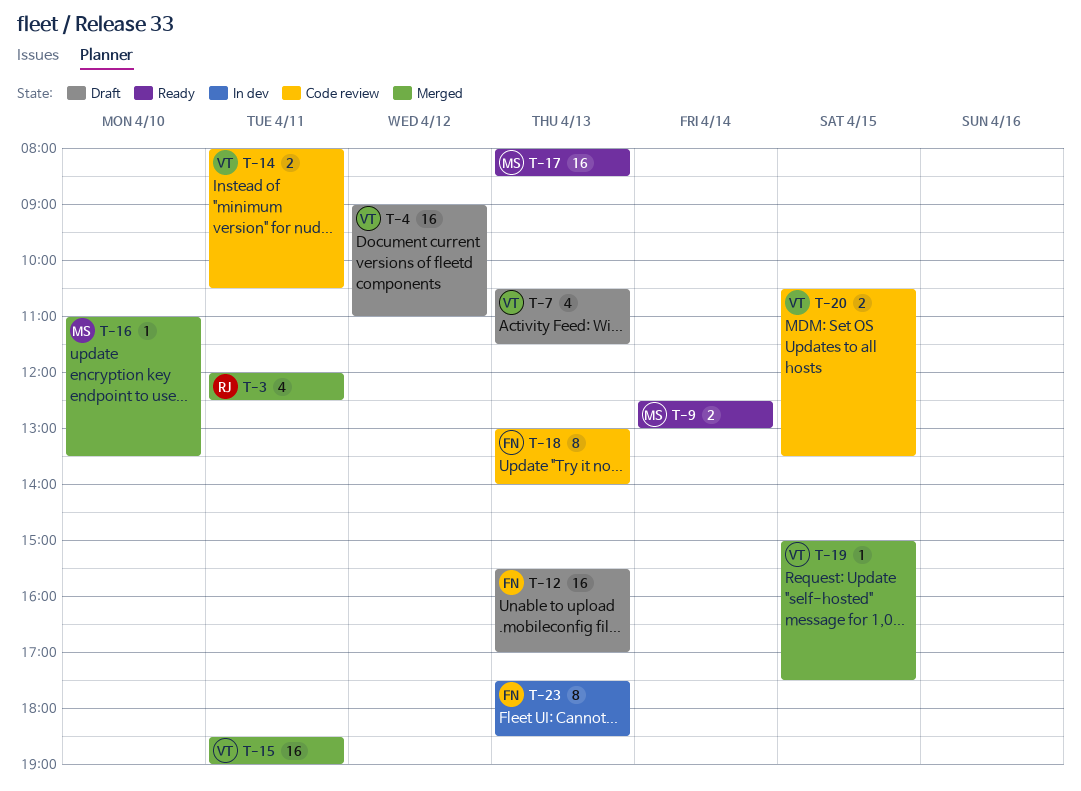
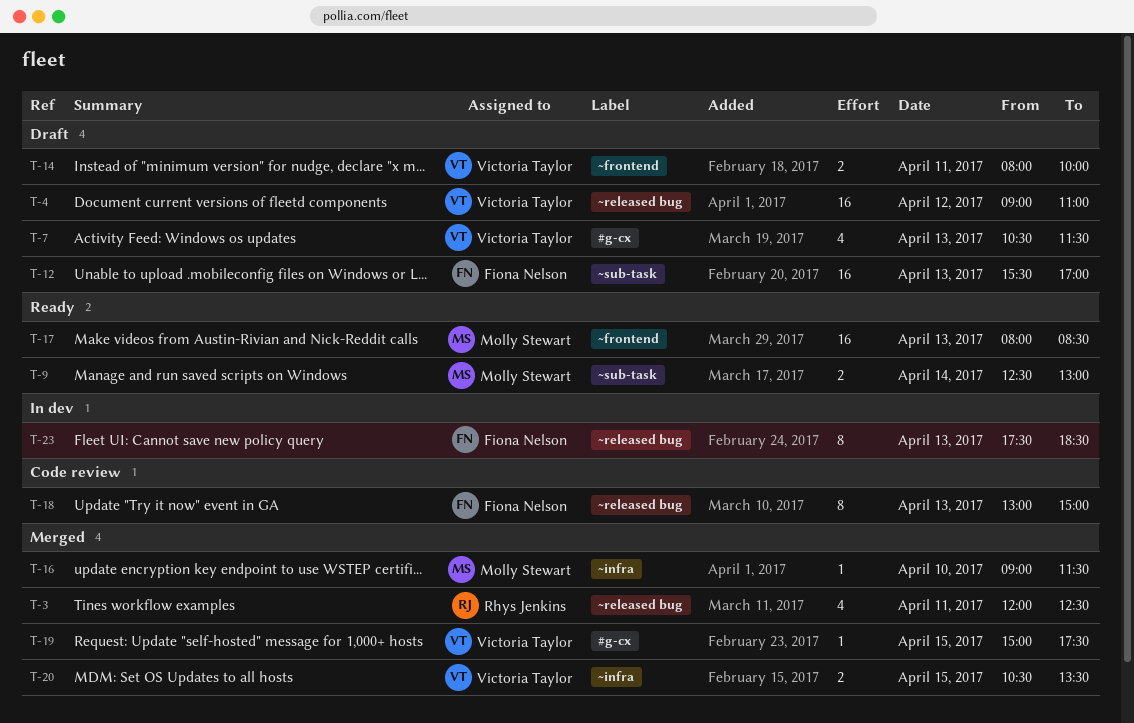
T-14, status: Code review -> Draft
T-14, ends: 10:30 -> 10:00
T-15: present -> none
T-16, begins: 11:00 -> 09:00
T-16, ends: 13:30 -> 11:30
T-18, ends: 14:00 -> 15:00
T-20, status: Code review -> Merged

